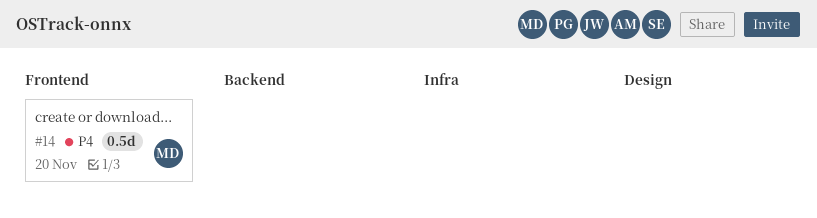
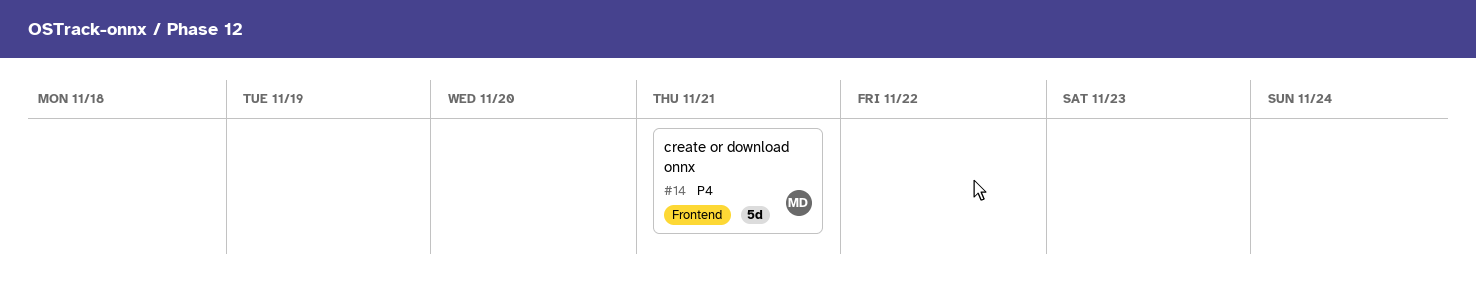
#14, estimate: 0.5d -> 5d
#14, due: Nov 20 -> Nov 21

